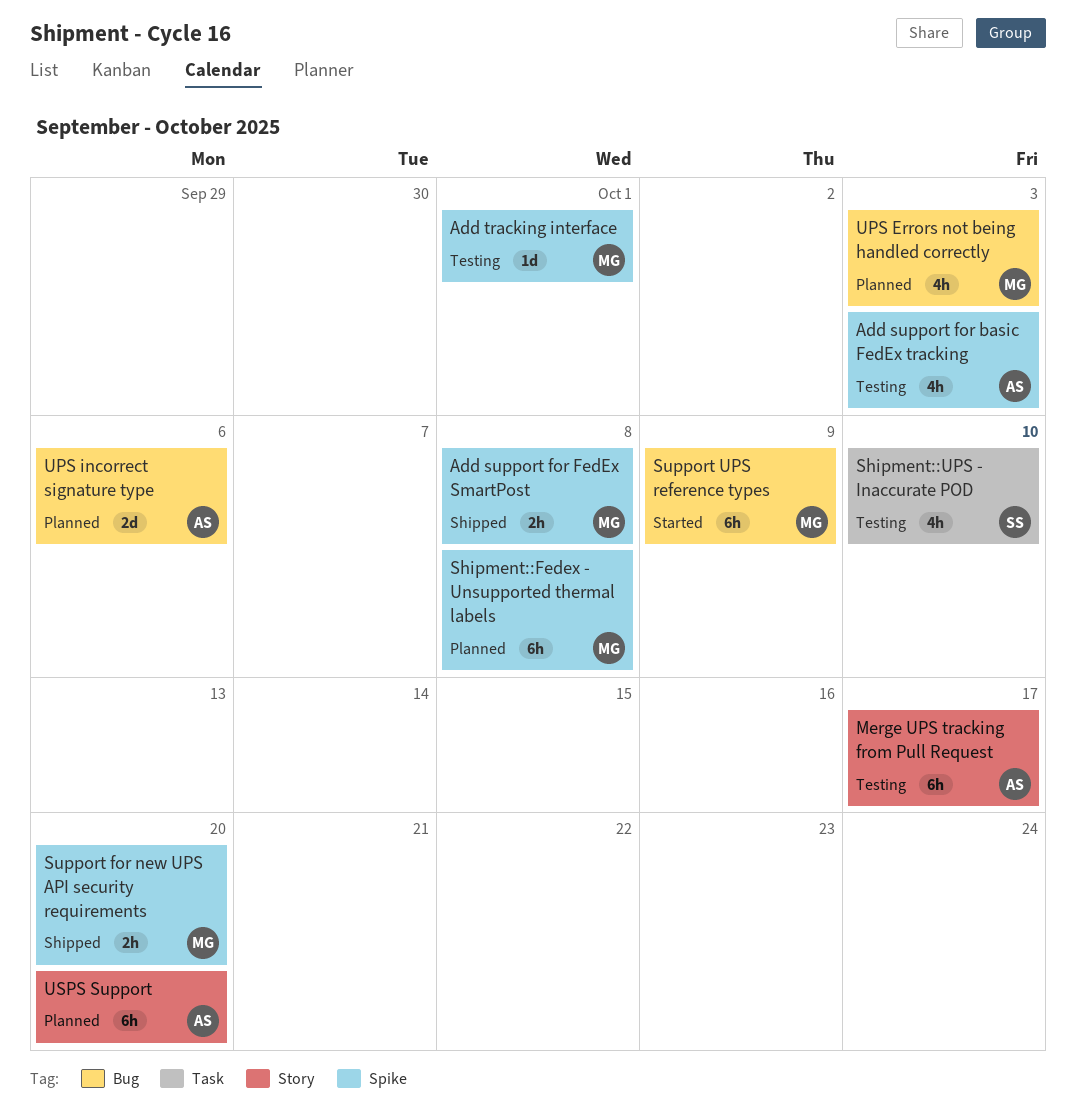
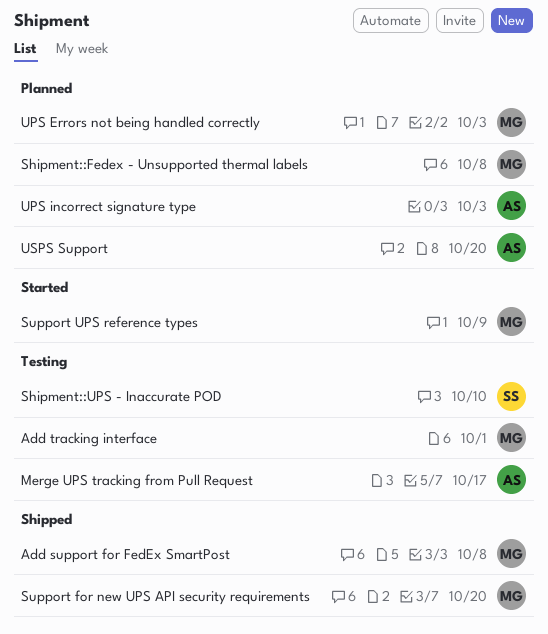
Add support for basic FedEx tracking: present -> none
UPS incorrect signature type, due: Oct 6 -> Oct 3

